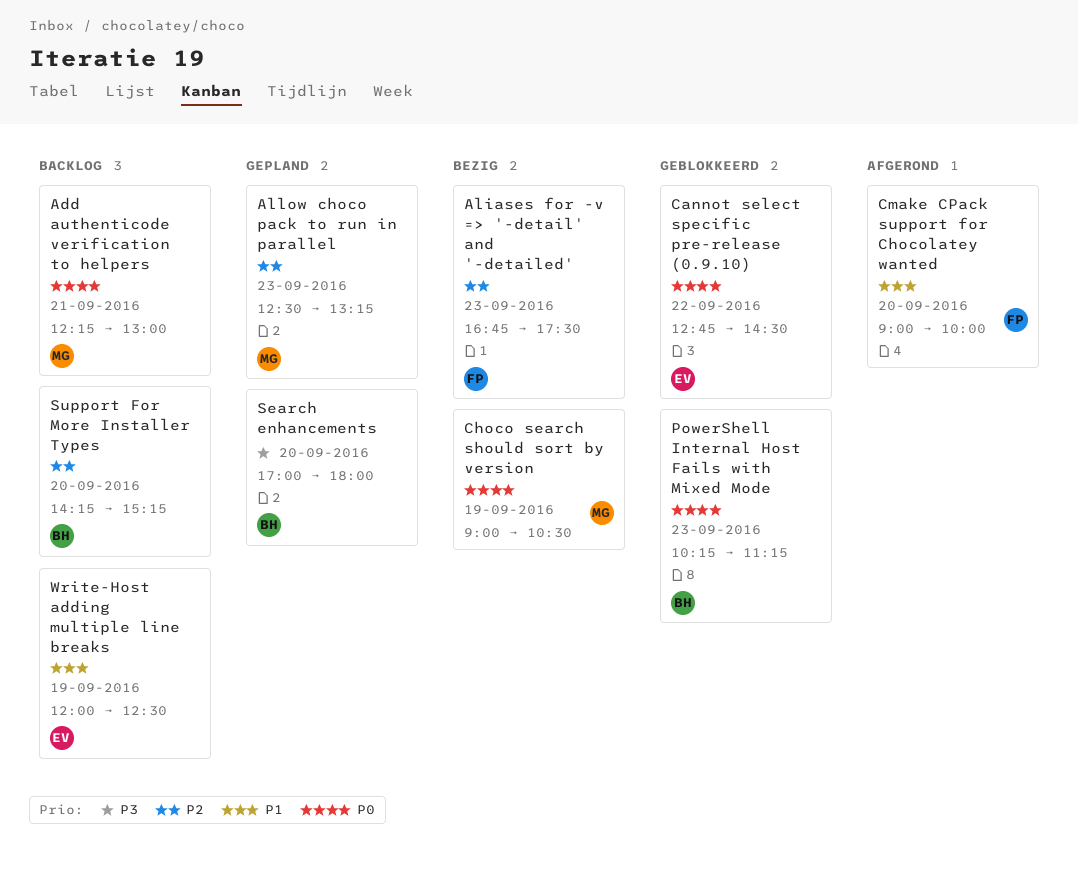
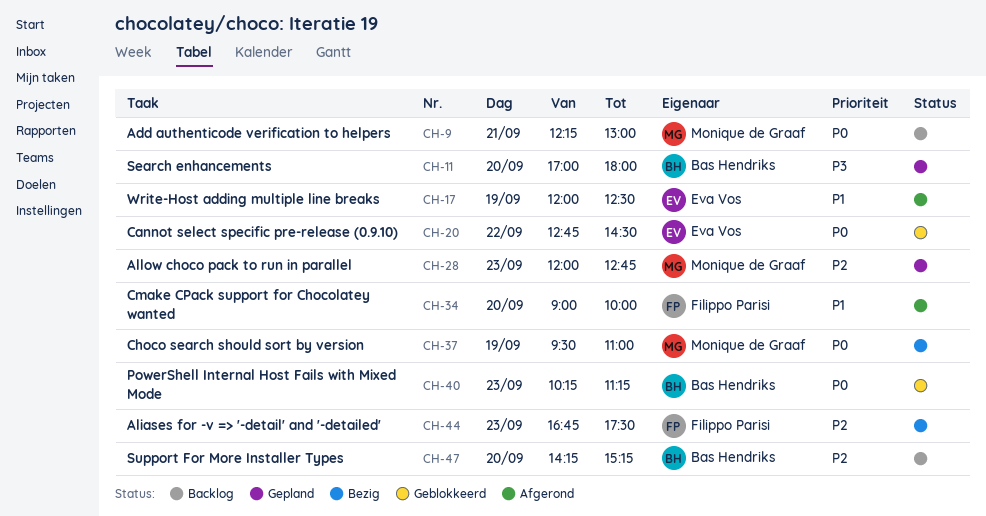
Allow choco pack to run in parallel, begins: 12:30 -> 12:00
Allow choco pack to run in parallel, ends: 13:15 -> 12:45
Choco search should sort by version, begins: 09:00 -> 09:30
Choco search should sort by version, ends: 10:30 -> 11:00
Write-Host adding multiple line breaks, status: Backlog -> Afgerond

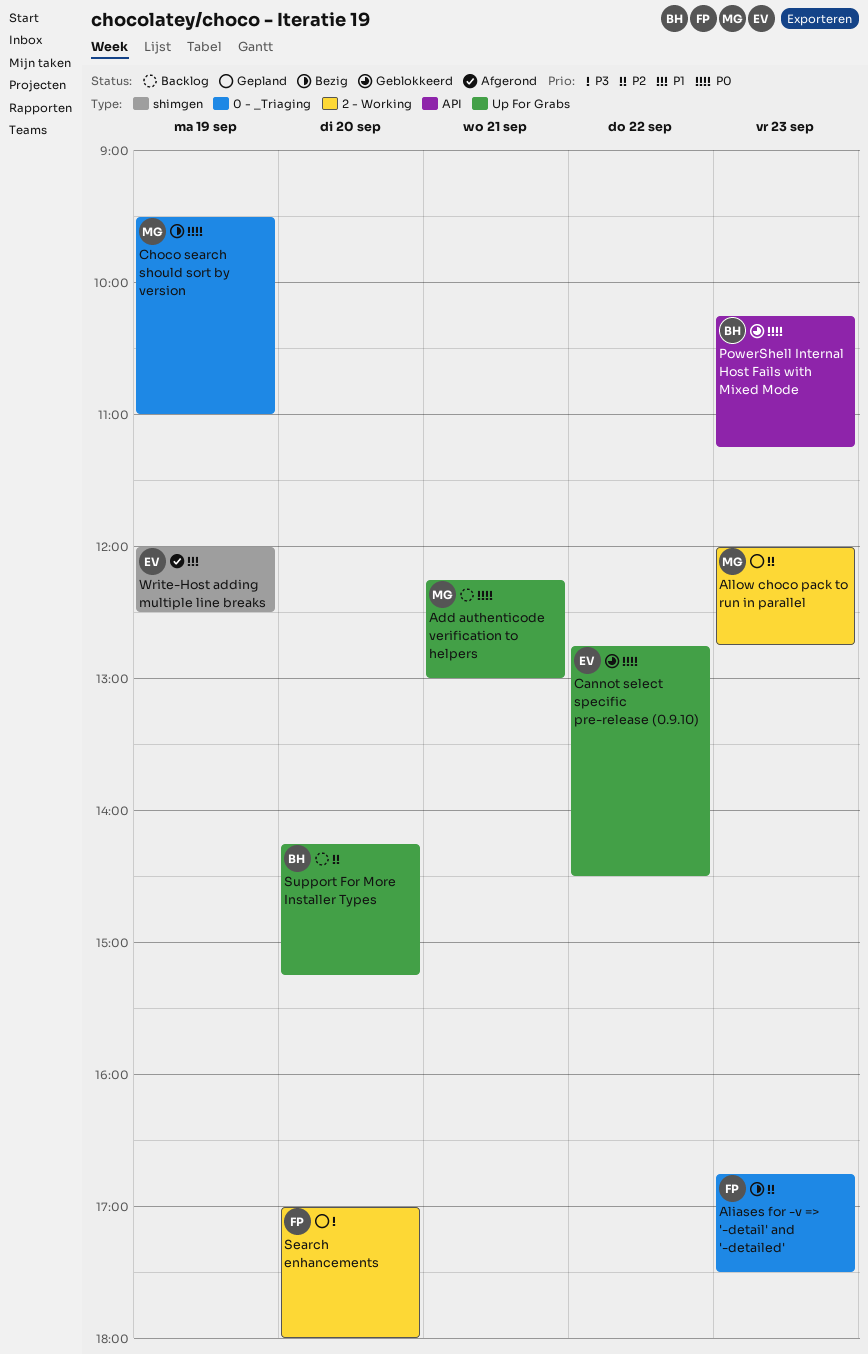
Cmake CPack support for Chocolatey wanted: present -> none
Search enhancements, owner: Bas Hendriks -> Filippo Parisi

